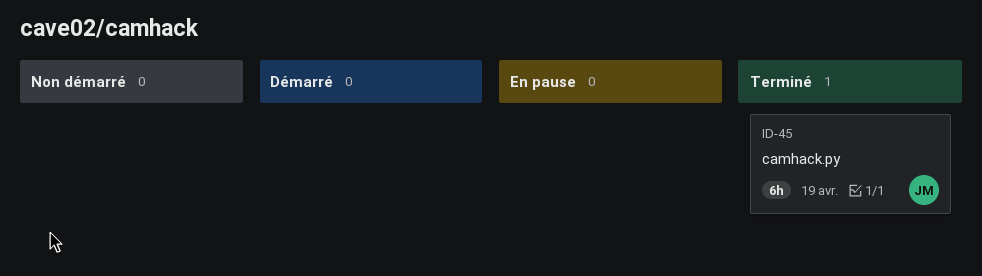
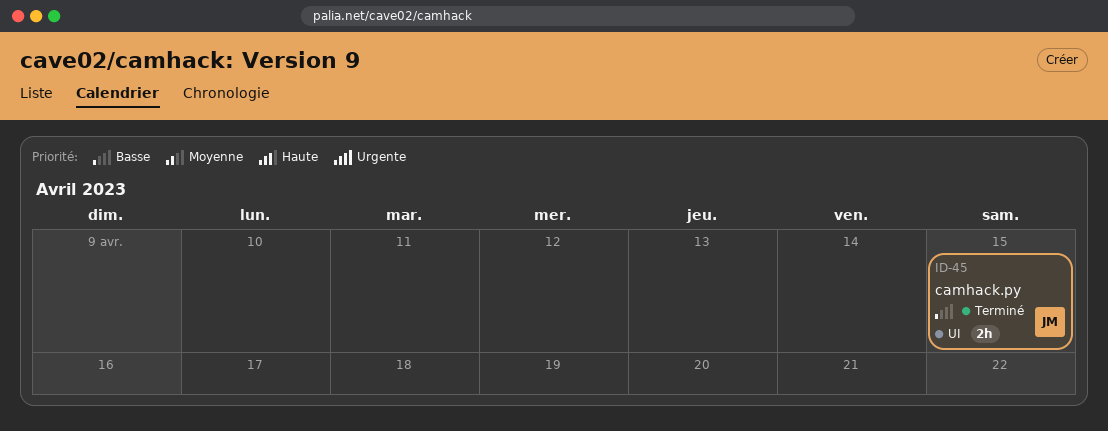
ID-45, estimate: 6h -> 2h
ID-45, due: Apr 19 -> Apr 15

